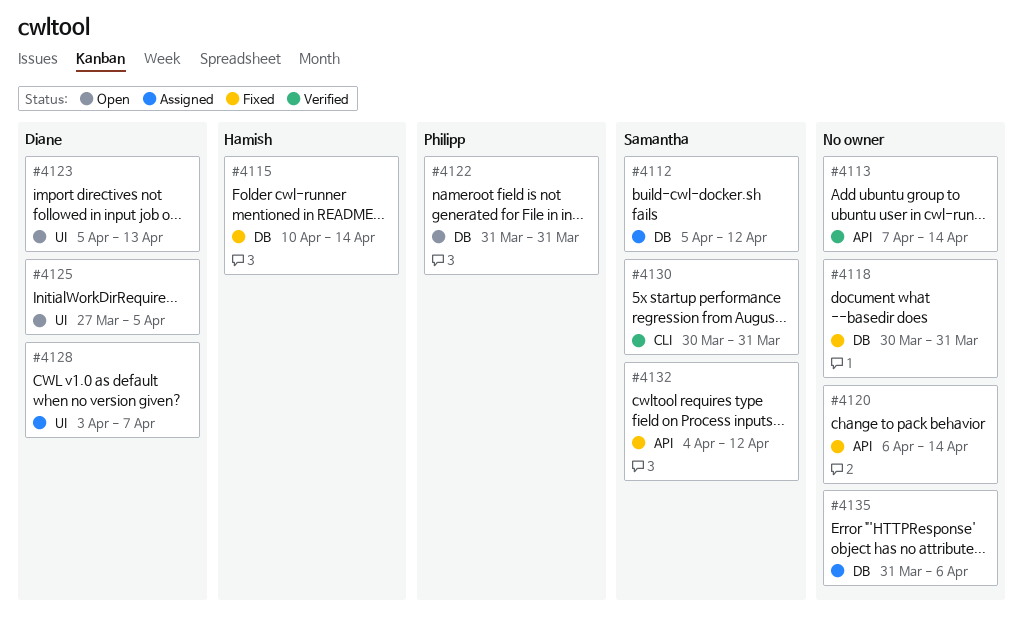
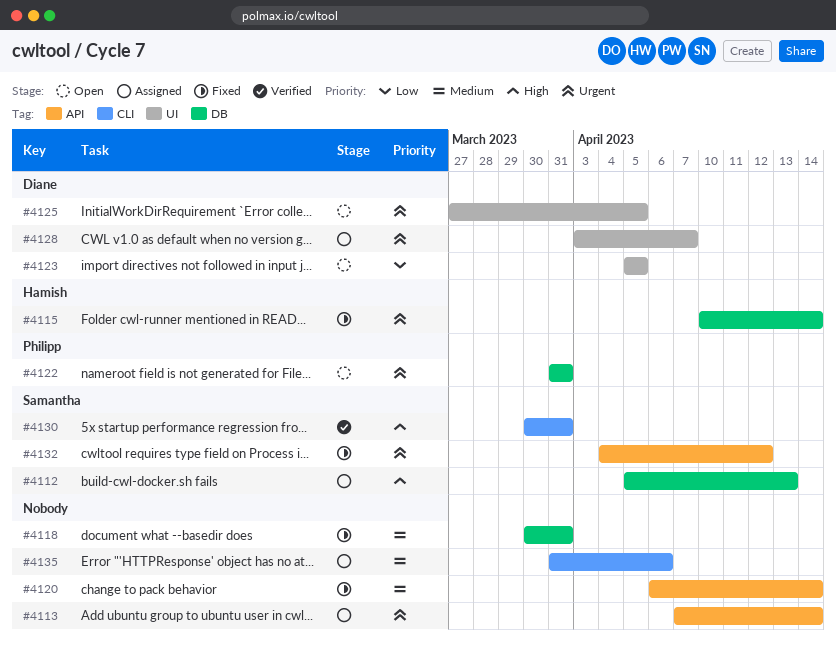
#4112, due: Apr 12 -> Apr 13
#4113, status: Verified -> Assigned
#4123, due: Apr 13 -> Apr 5
#4135, label: DB -> CLI

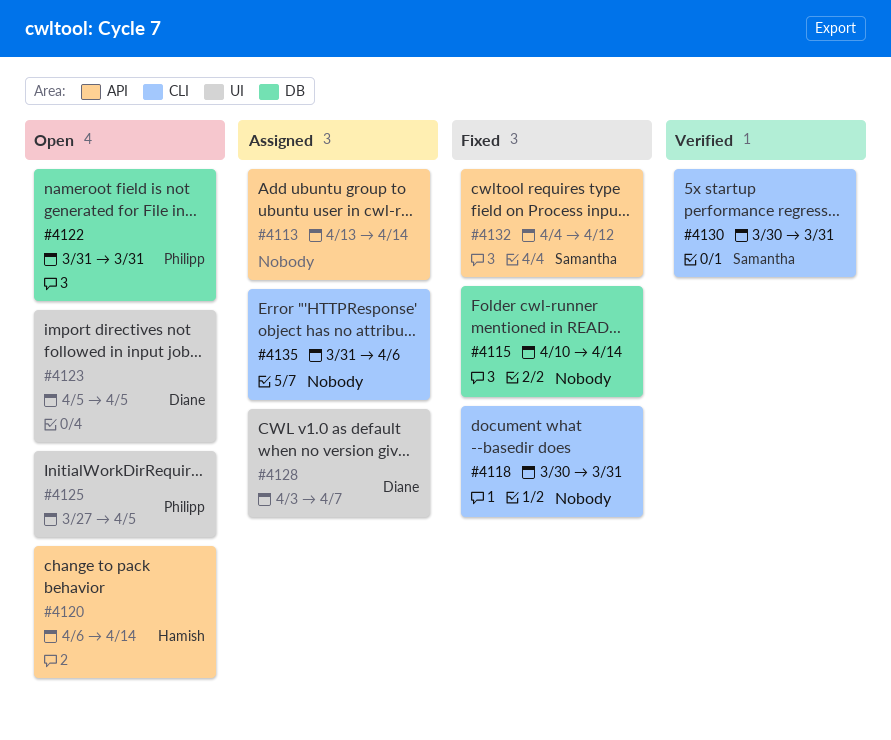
#4112: present -> none
#4113, start: Apr 7 -> Apr 13
#4115, owner: Hamish -> none
#4118, label: DB -> CLI
#4120, status: Fixed -> Open
#4120, owner: none -> Hamish
#4125, owner: Diane -> Philipp

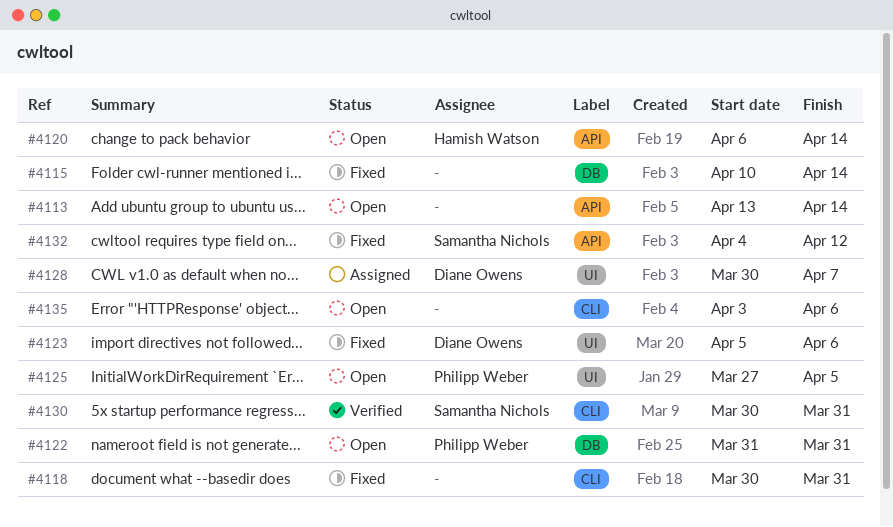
#4113, status: Assigned -> Open
#4123, status: Open -> Fixed
#4123, due: Apr 5 -> Apr 6
#4128, start: Apr 3 -> Mar 30
#4135, status: Assigned -> Open
#4135, start: Mar 31 -> Apr 3

